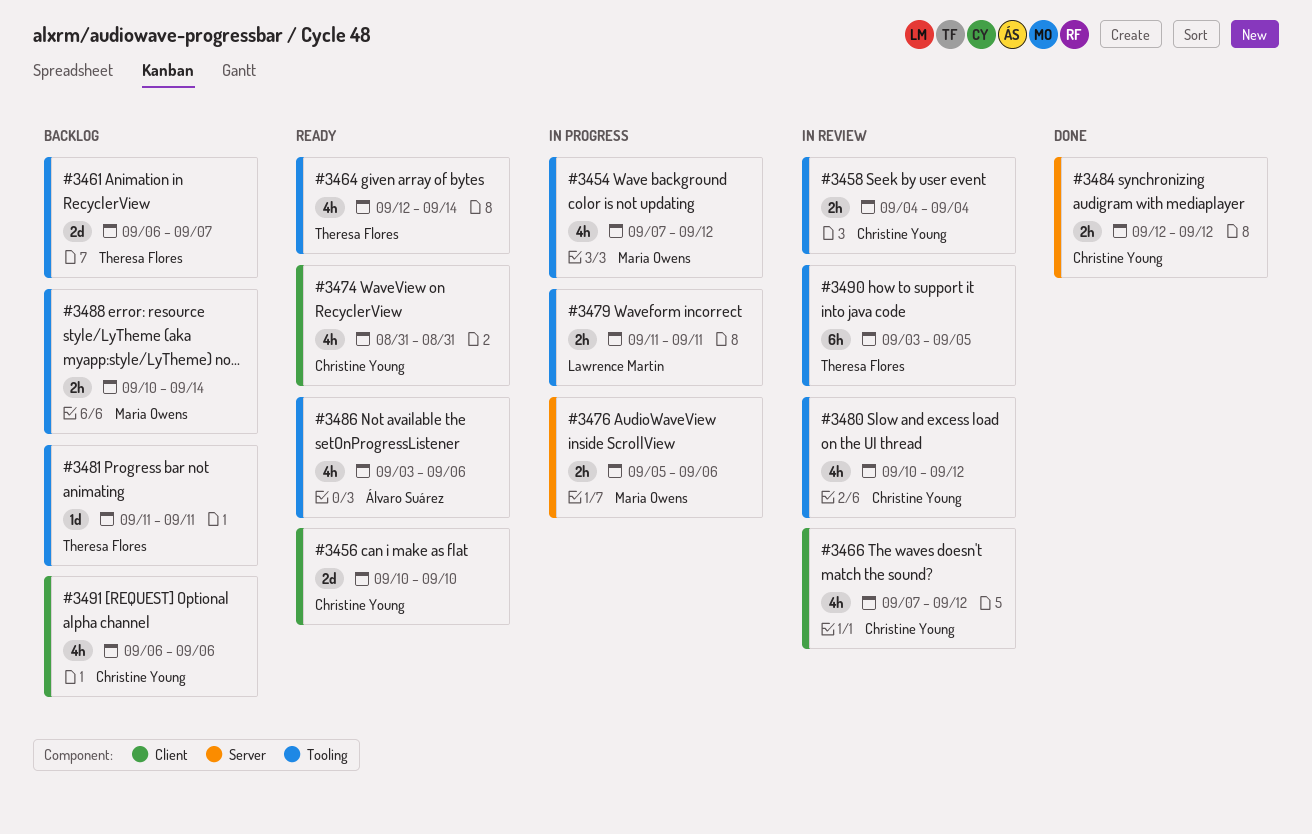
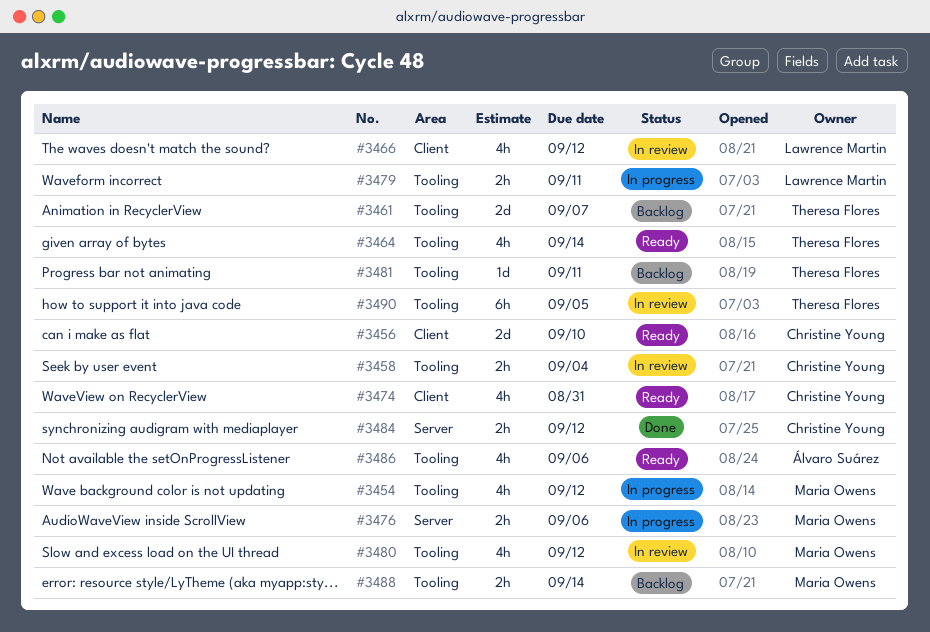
#3466, owner: Christine Young -> Lawrence Martin
#3480, owner: Christine Young -> Maria Owens
#3491: present -> none

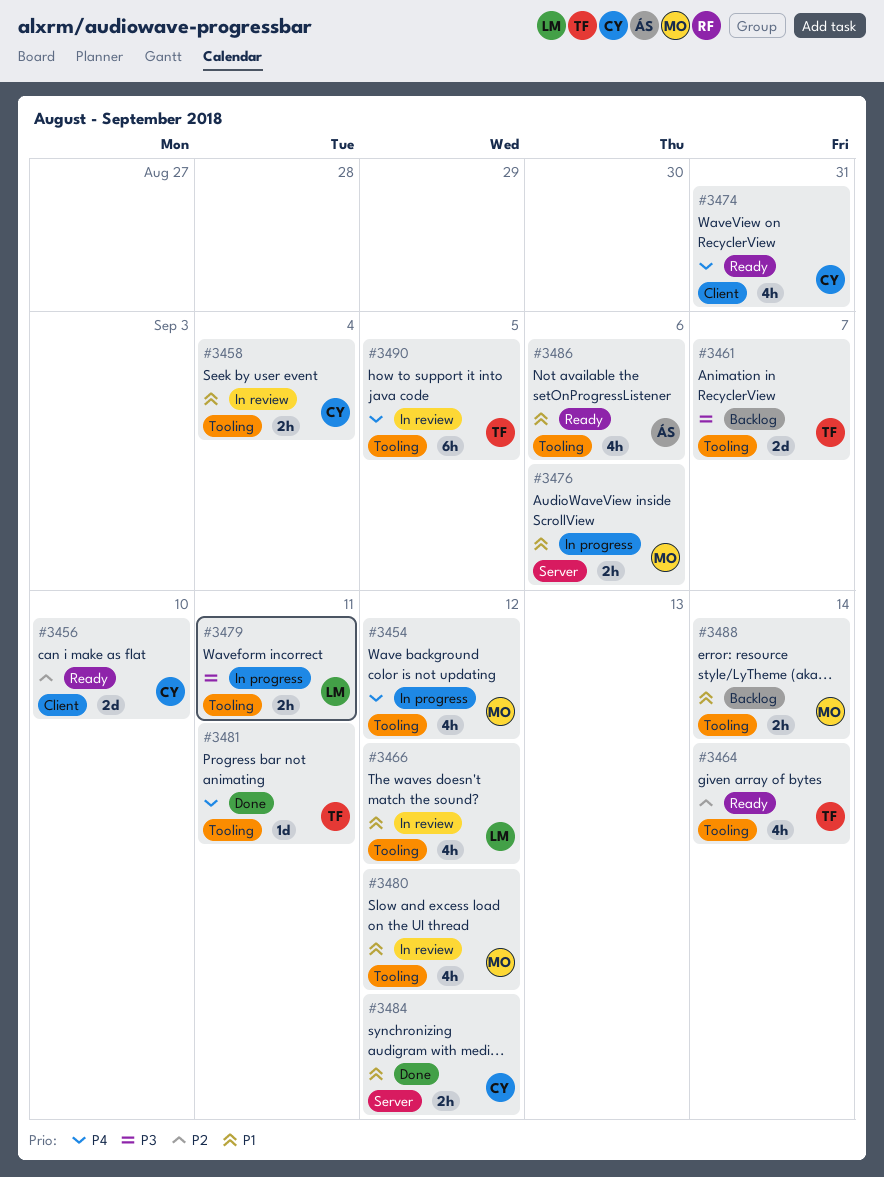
#3466, label: Client -> Tooling
#3481, status: Backlog -> Done

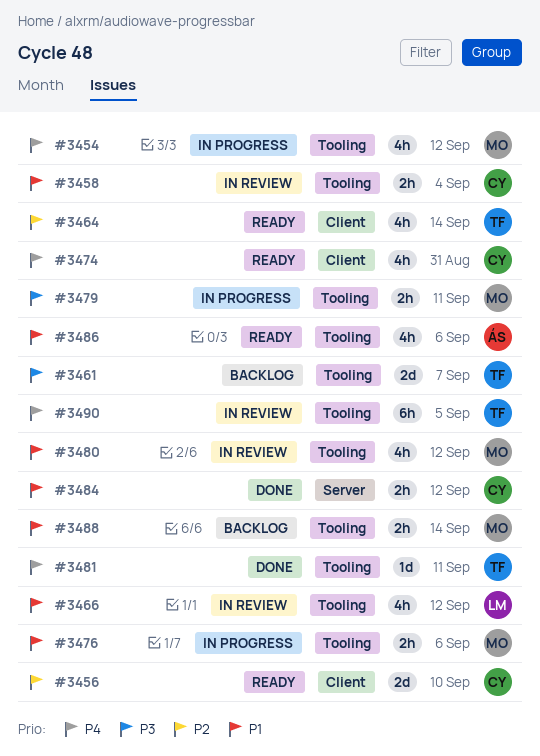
#3464, label: Tooling -> Client
#3476, label: Server -> Tooling
#3479, owner: LM -> MO

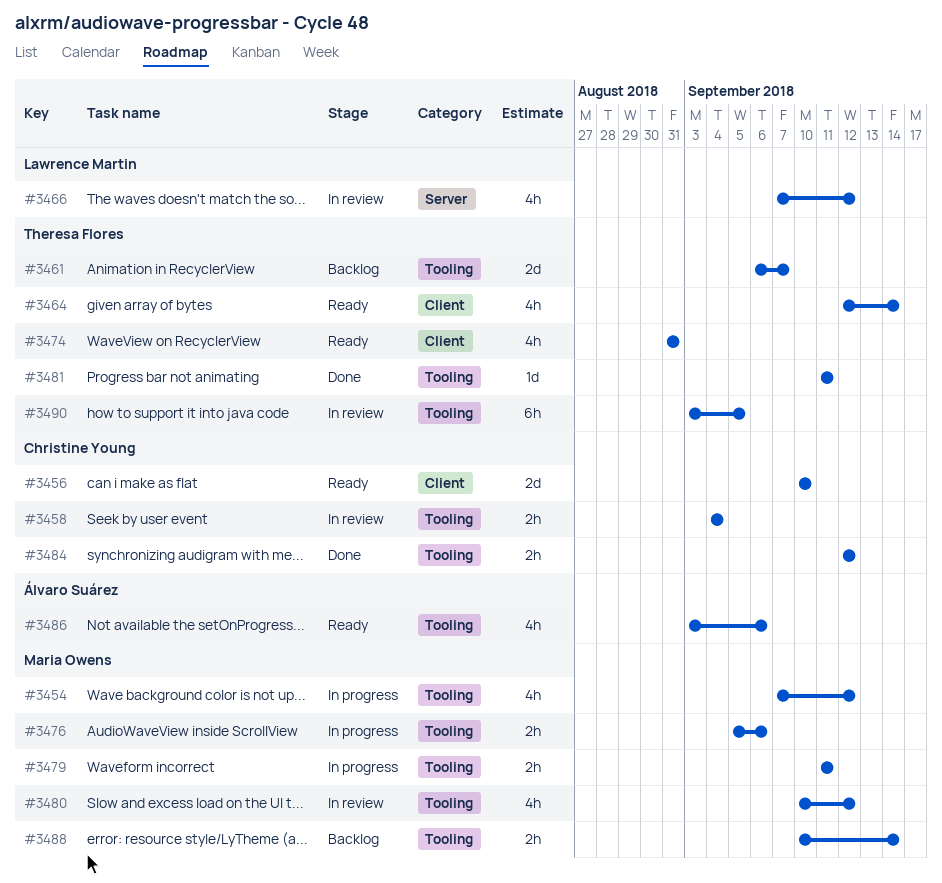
#3466, label: Tooling -> Server
#3474, owner: Christine Young -> Theresa Flores
#3484, label: Server -> Tooling

